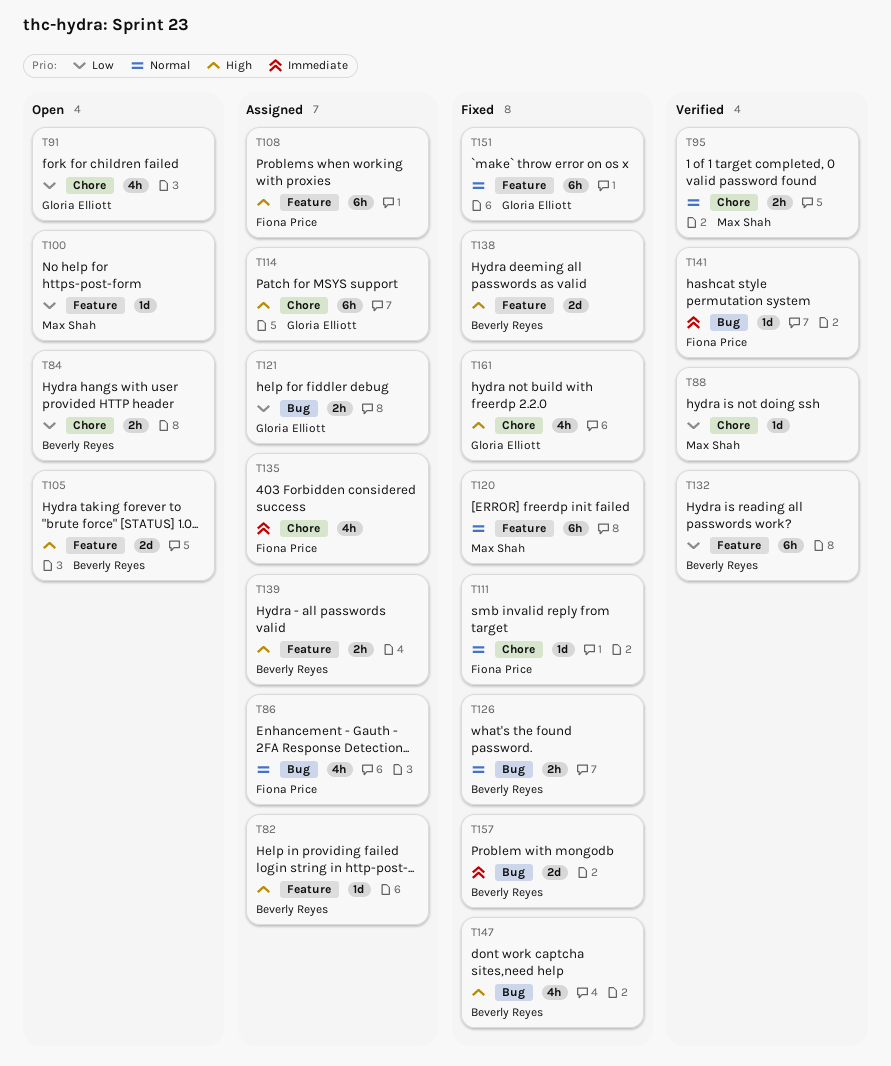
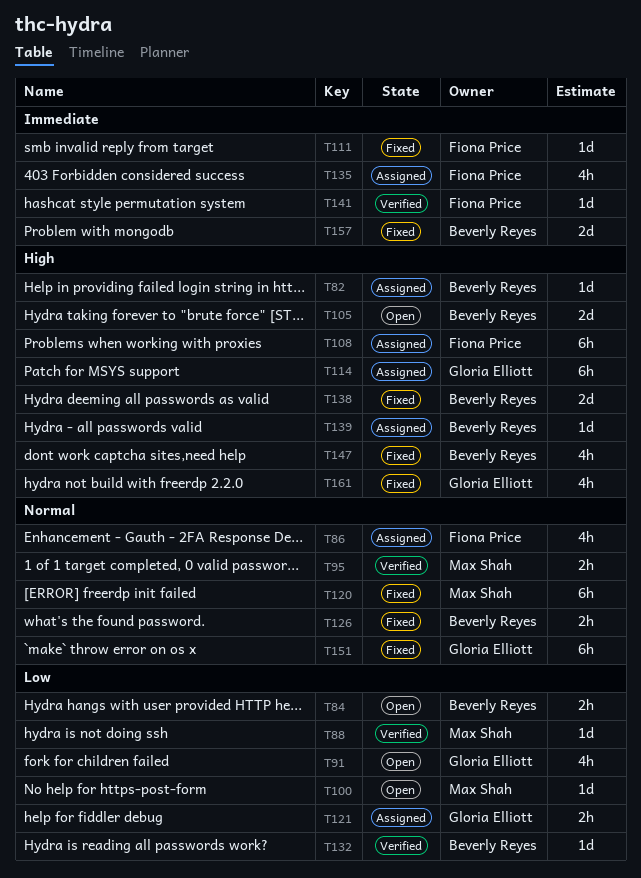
T111, priority: Normal -> Immediate
T132, estimate: 6h -> 1d
T139, estimate: 2h -> 1d

